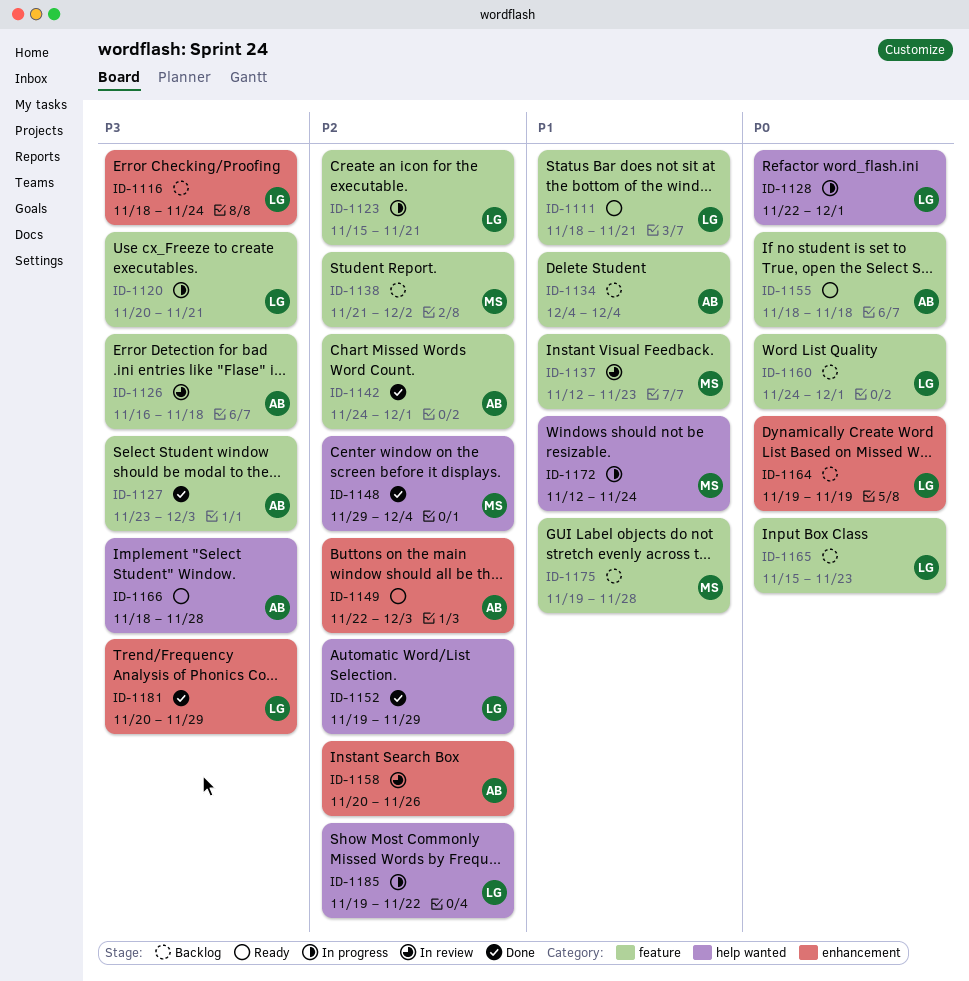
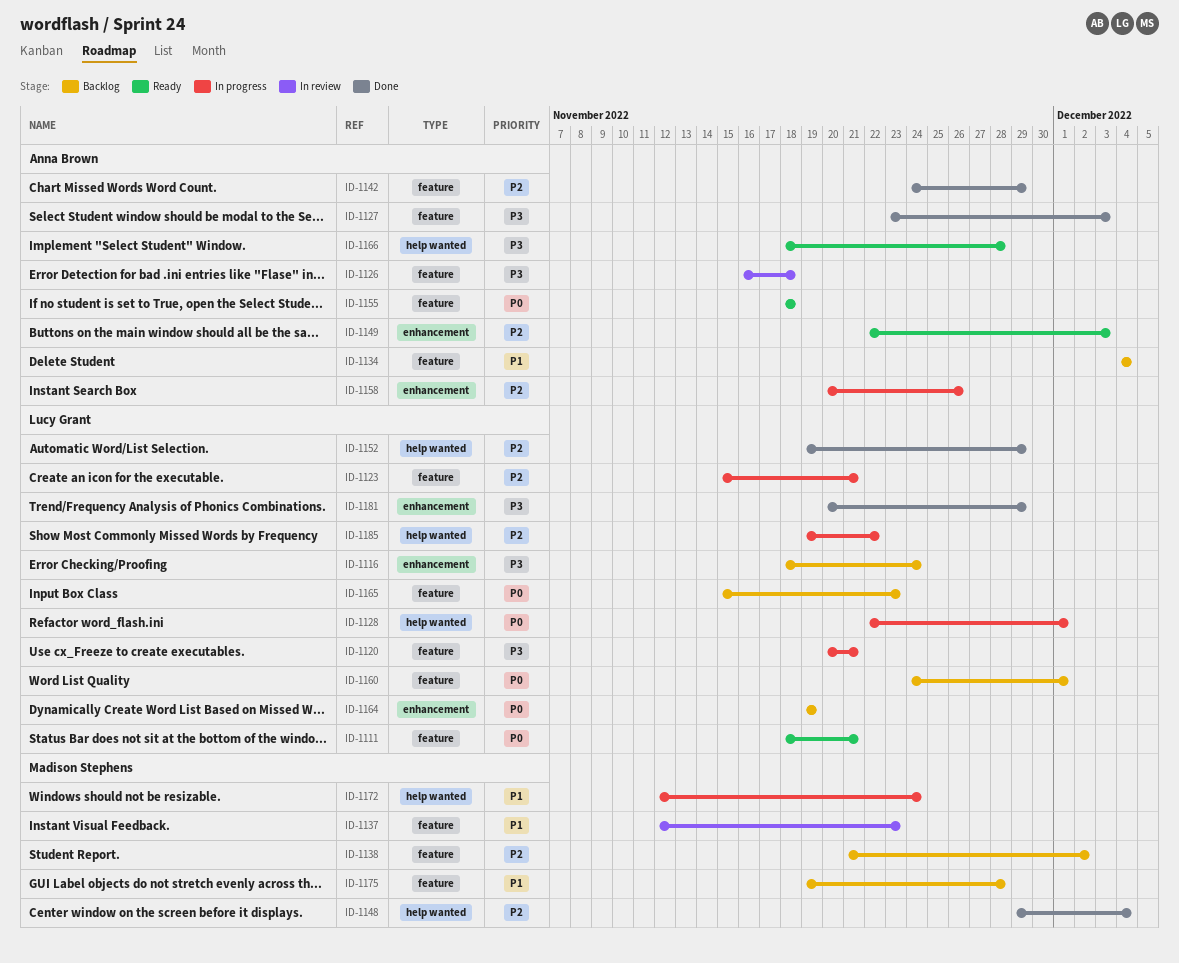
ID-1111, priority: P1 -> P0
ID-1142, due: Dec 1 -> Nov 29
ID-1158, status: In review -> In progress

